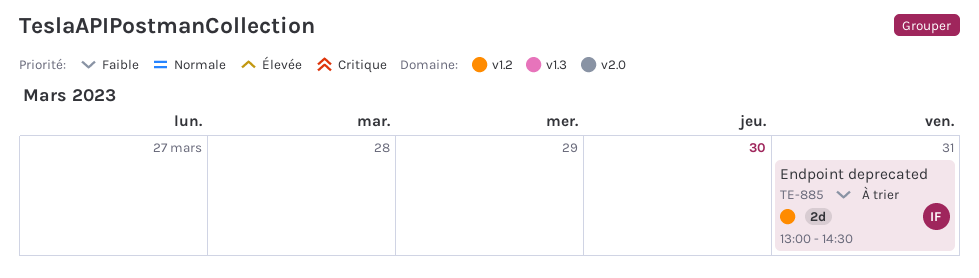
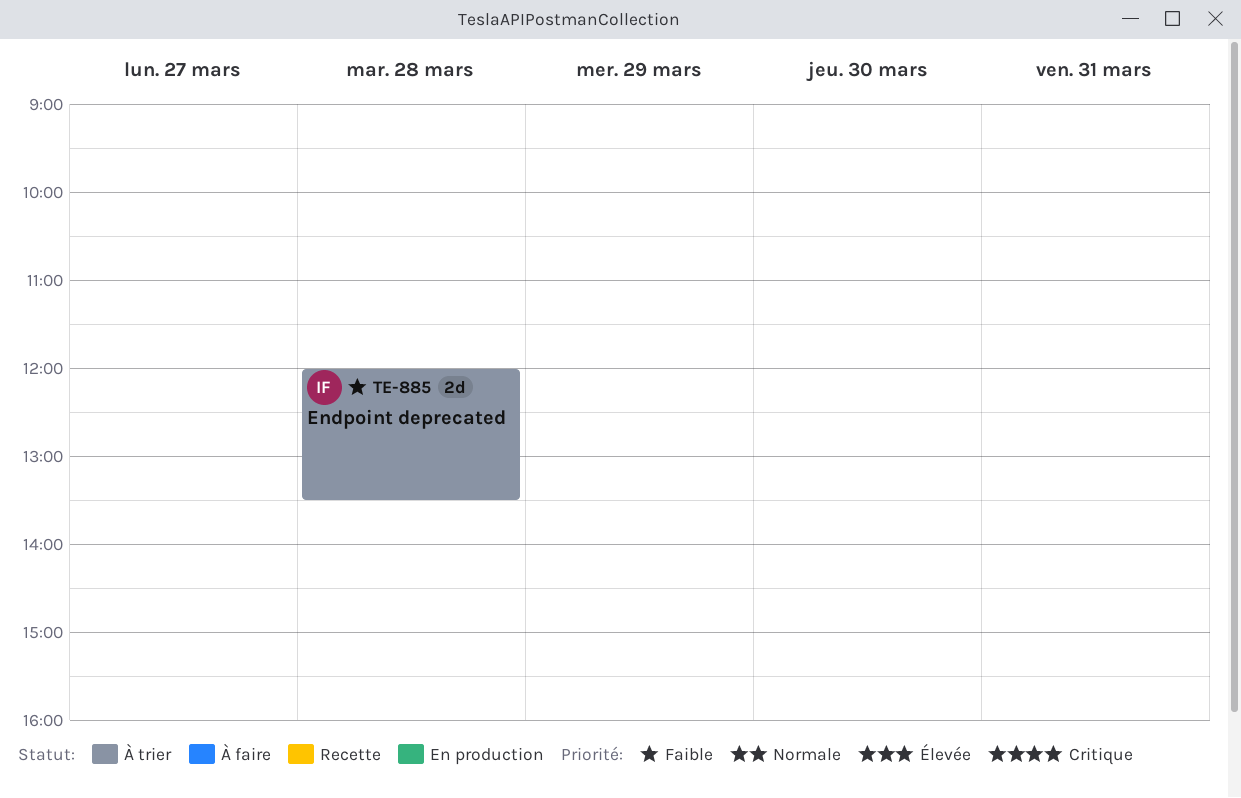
TE-885, day: Mar 31 -> Mar 28
TE-885, begins: 13:00 -> 12:00
TE-885, ends: 14:30 -> 13:30

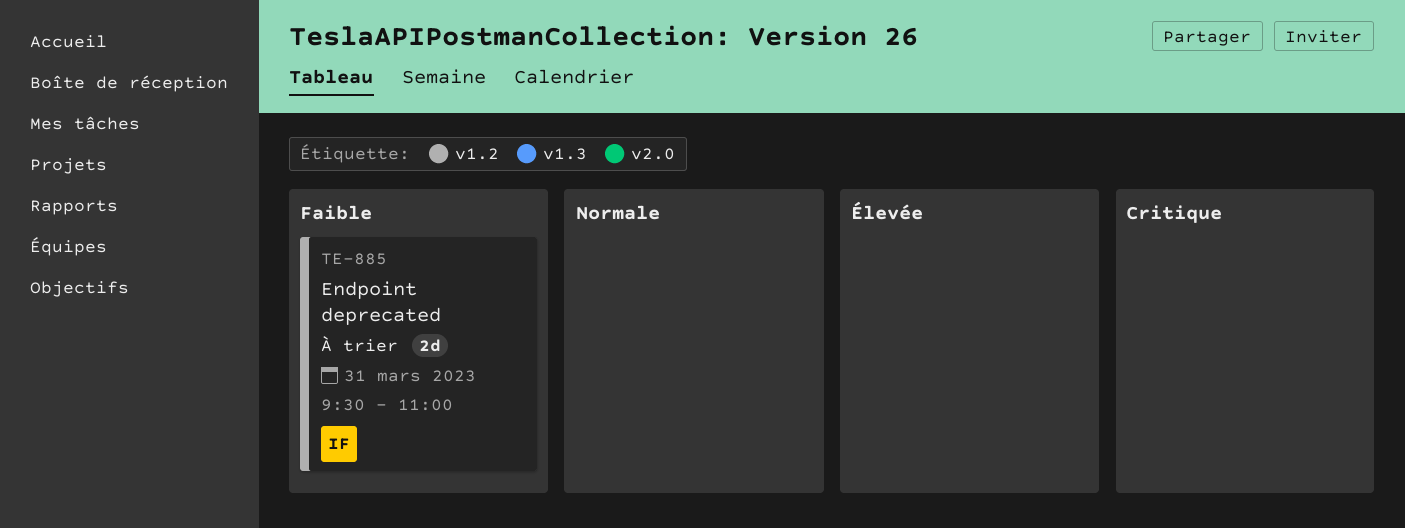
TE-885, day: Mar 28 -> Mar 31
TE-885, begins: 12:00 -> 09:30
TE-885, ends: 13:30 -> 11:00

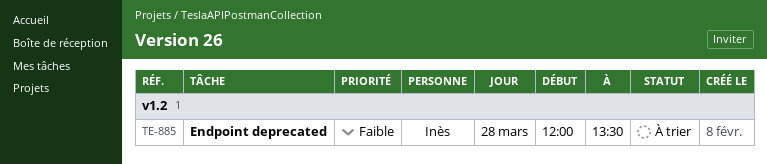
TE-885, day: Mar 31 -> Mar 28
TE-885, begins: 09:30 -> 12:00
TE-885, ends: 11:00 -> 13:30

